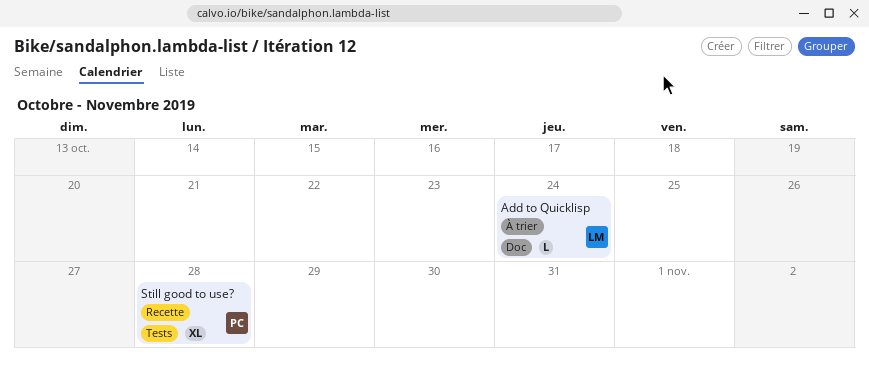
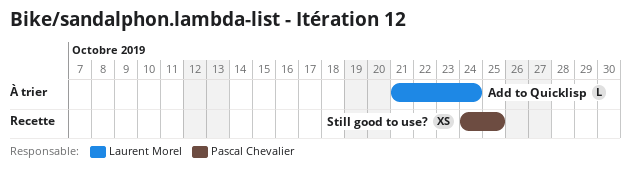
Still good to use?, estimate: XL -> XS
Still good to use?, due: Oct 28 -> Oct 25

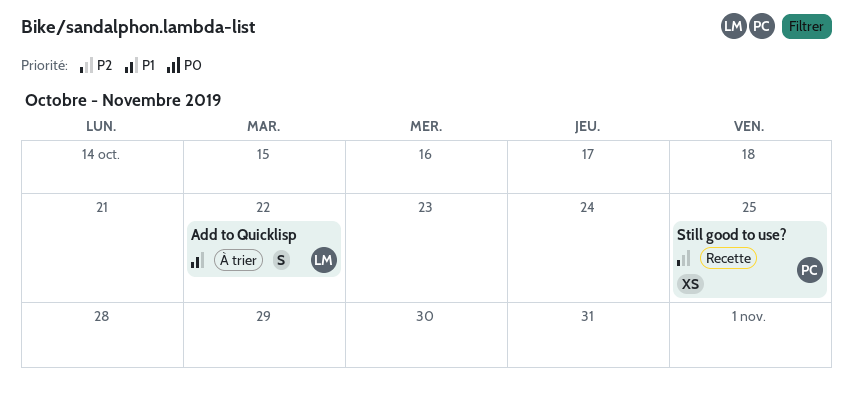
Add to Quicklisp, estimate: L -> S
Add to Quicklisp, due: Oct 24 -> Oct 22

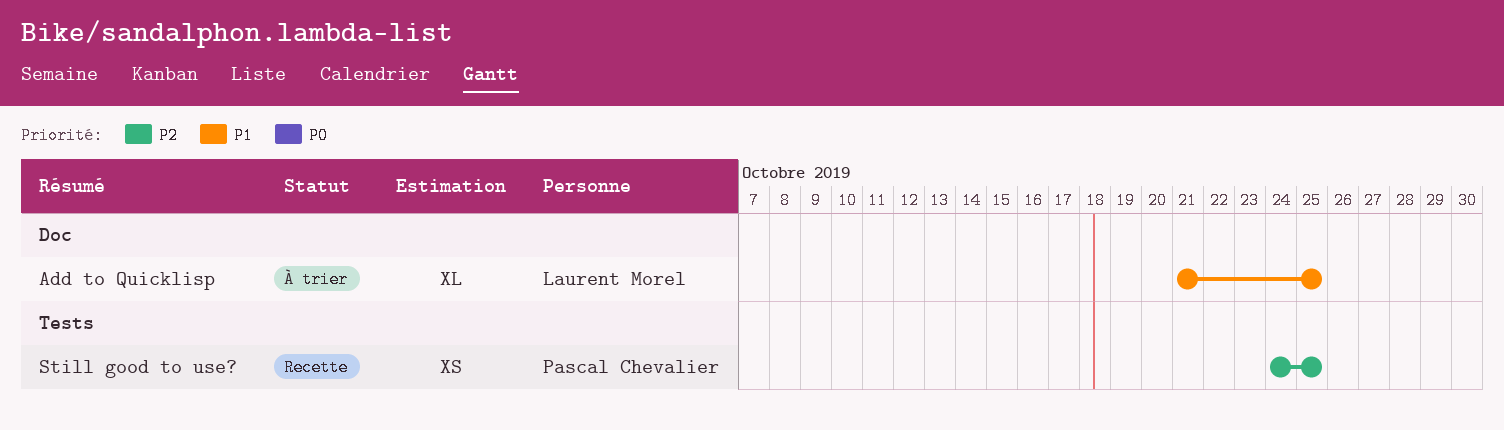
Add to Quicklisp, estimate: S -> XL
Add to Quicklisp, due: Oct 22 -> Oct 25

